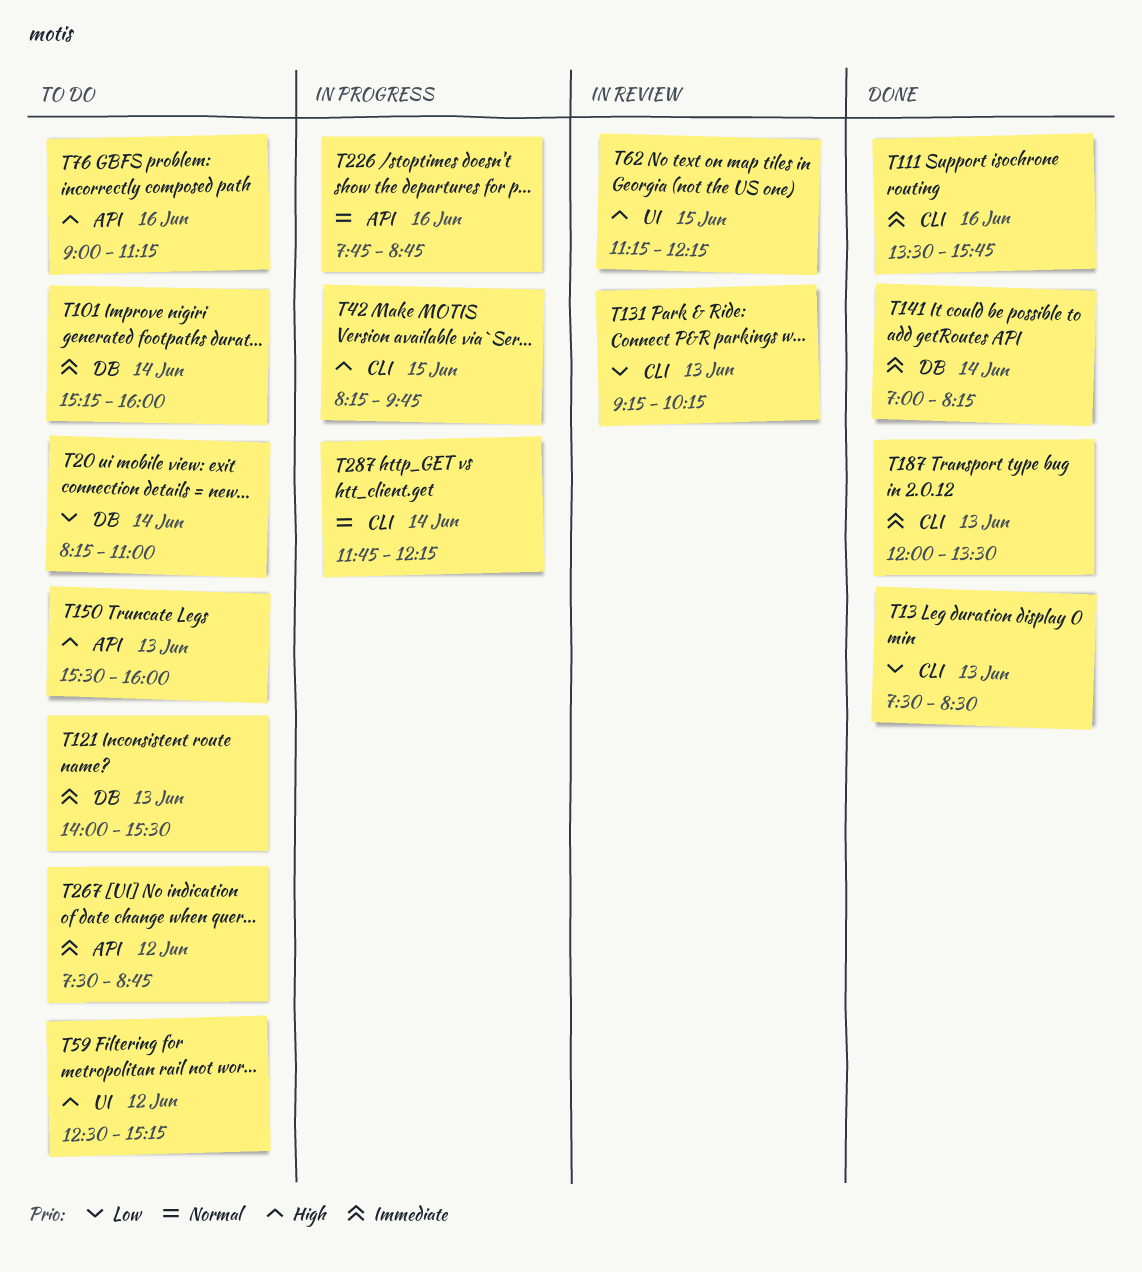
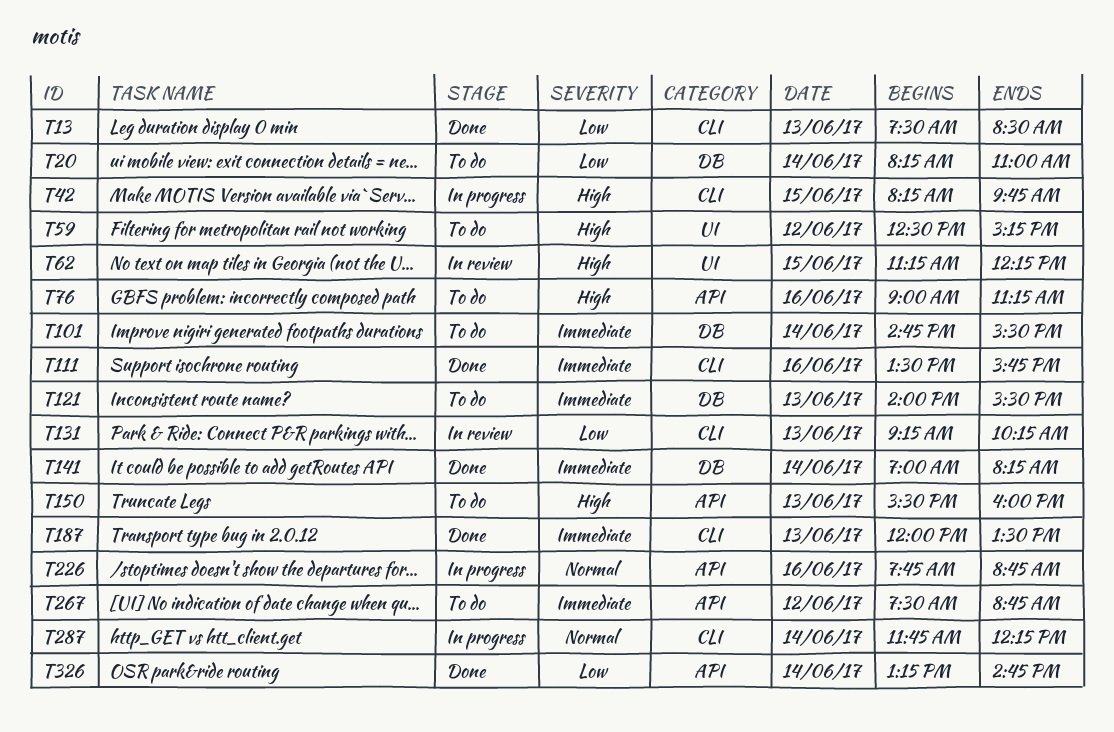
T101, begins: 15:15 -> 14:45
T101, ends: 16:00 -> 15:30
T326: none -> present

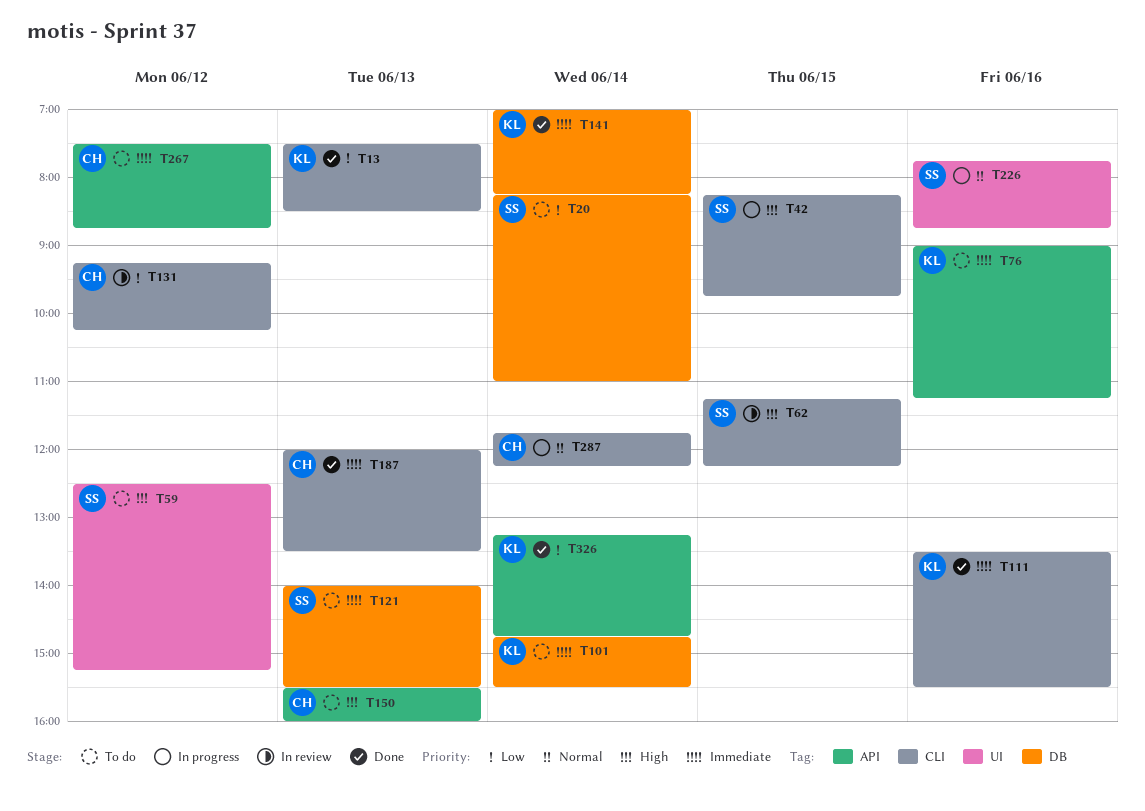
T62, label: UI -> CLI
T76, priority: High -> Immediate
T111, ends: 15:45 -> 15:30
T131, day: Jun 13 -> Jun 12
T226, label: API -> UI

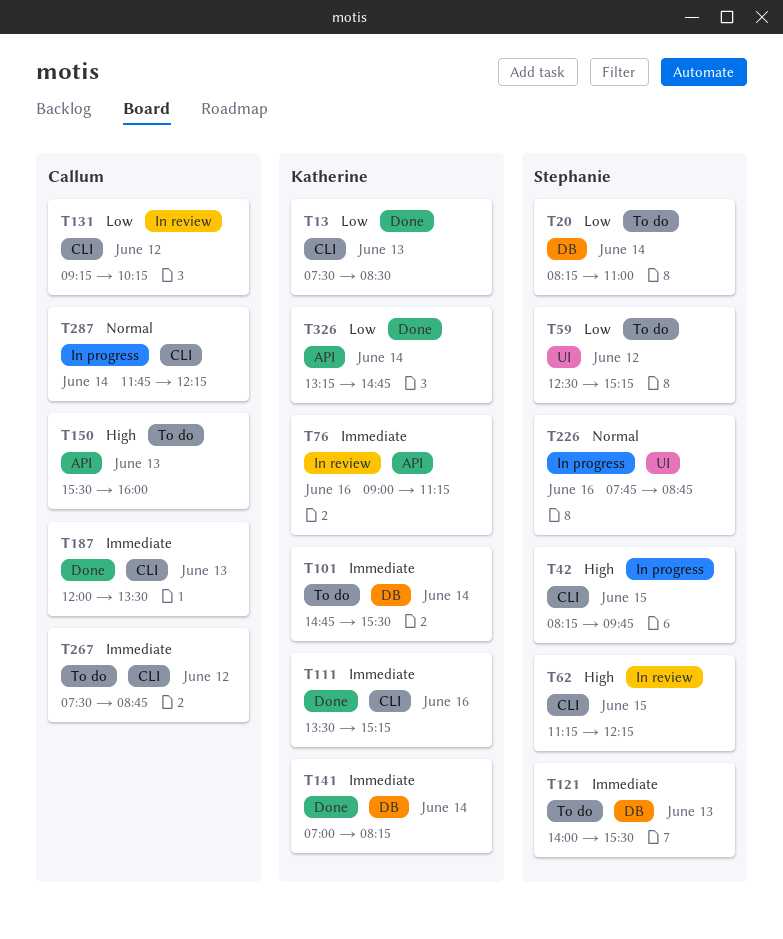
T59, priority: High -> Low
T76, status: To do -> In review
T111, ends: 15:30 -> 15:15
T267, label: API -> CLI

